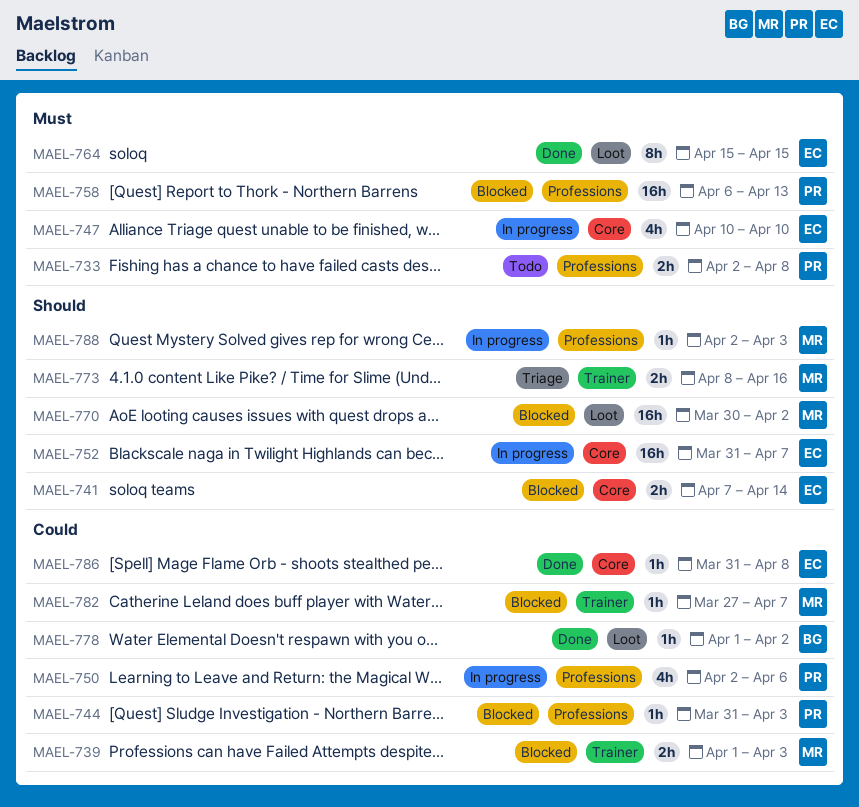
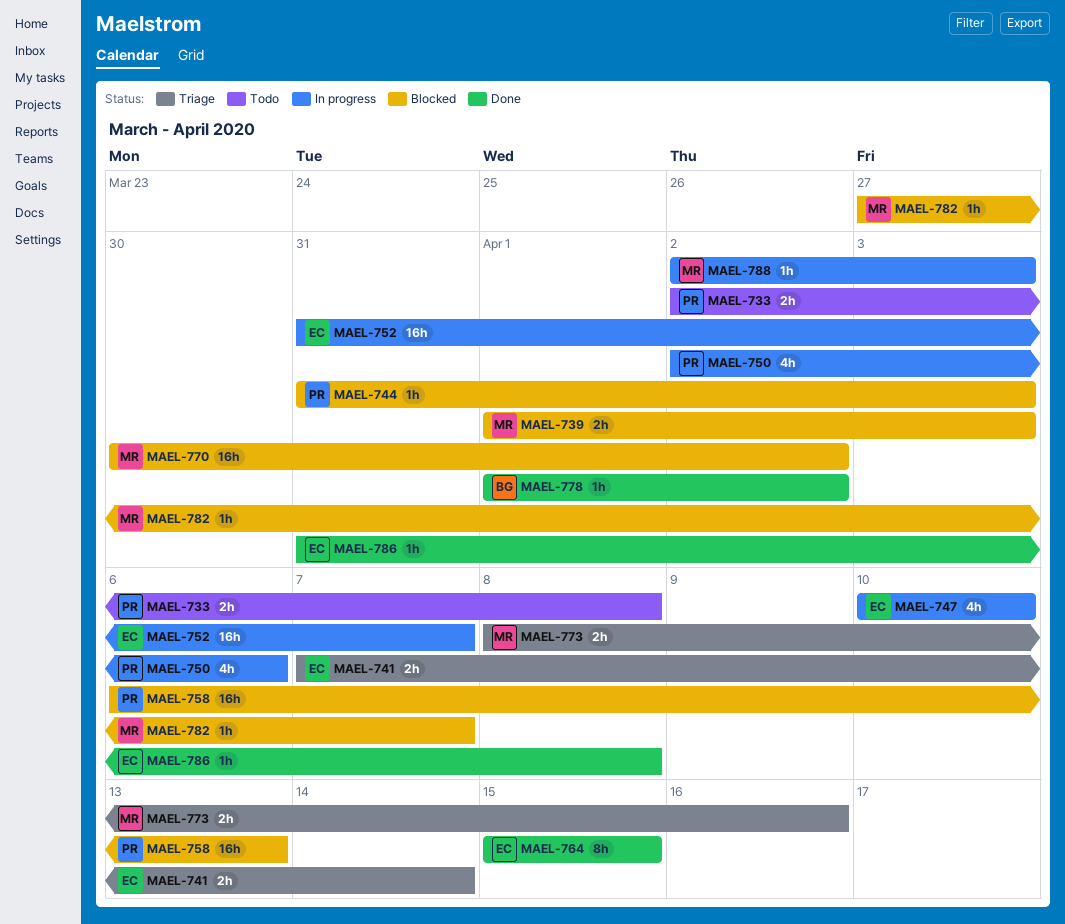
MAEL-741, status: Blocked -> Triage

